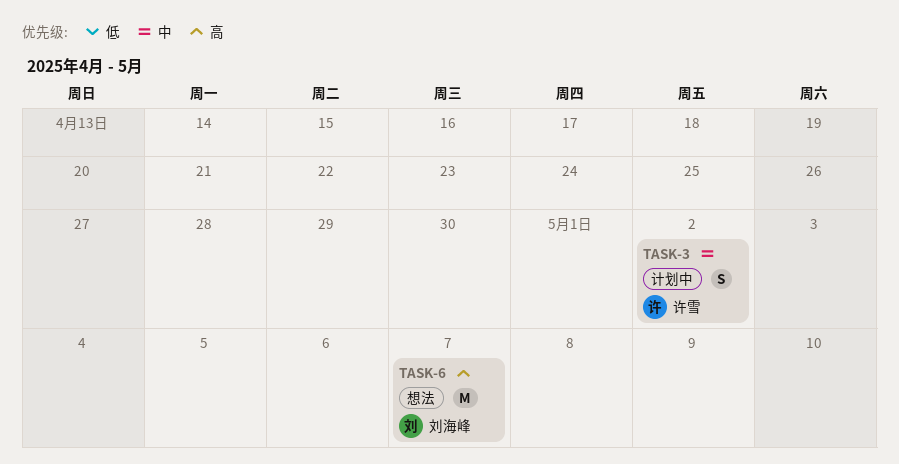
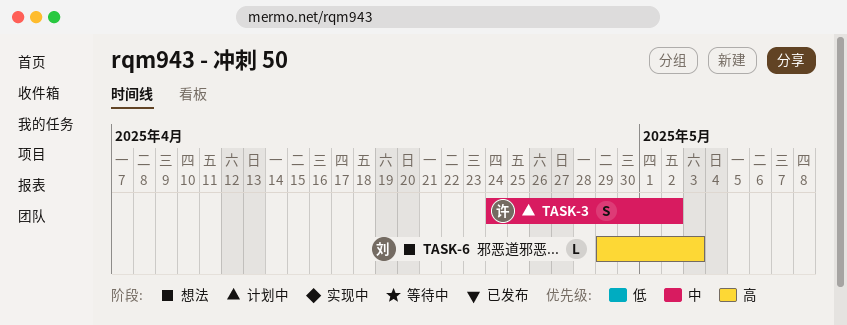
TASK-6, estimate: M -> L
TASK-6, due: May 7 -> May 3

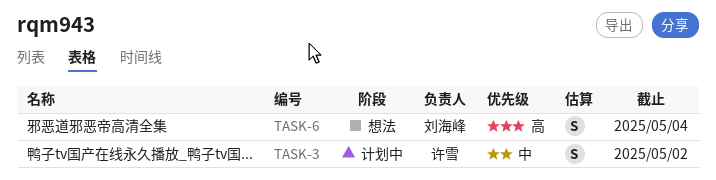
TASK-6, estimate: L -> S
TASK-6, due: May 3 -> May 4

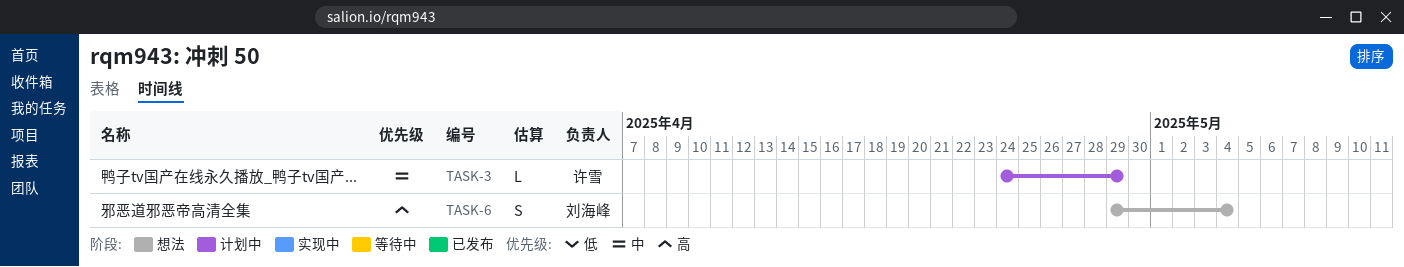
TASK-3, estimate: S -> L
TASK-3, due: May 2 -> Apr 29

